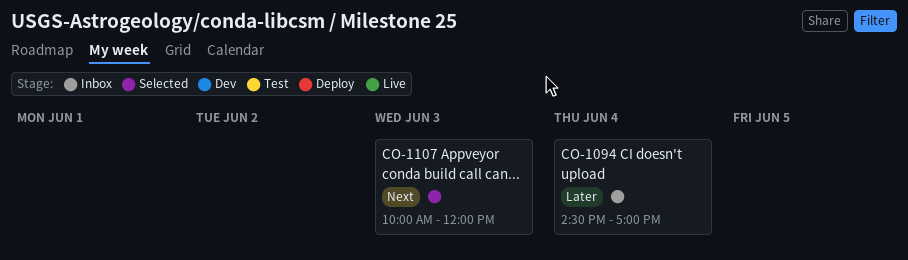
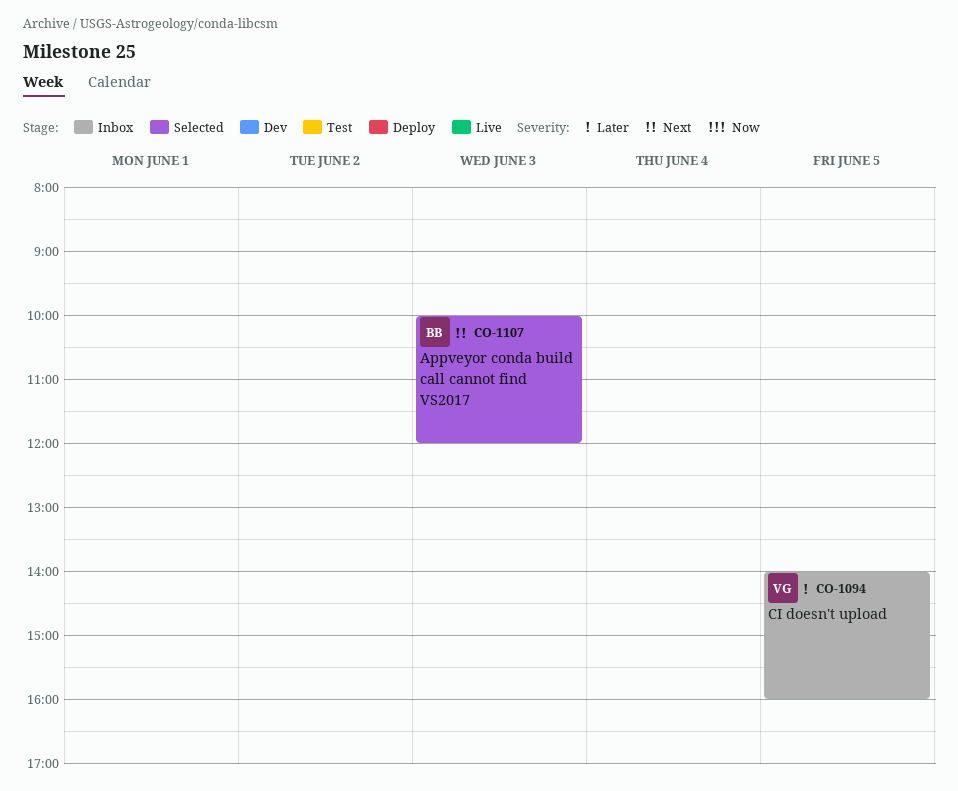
CO-1094, day: Jun 4 -> Jun 5
CO-1094, begins: 14:30 -> 14:00
CO-1094, ends: 17:00 -> 16:00

